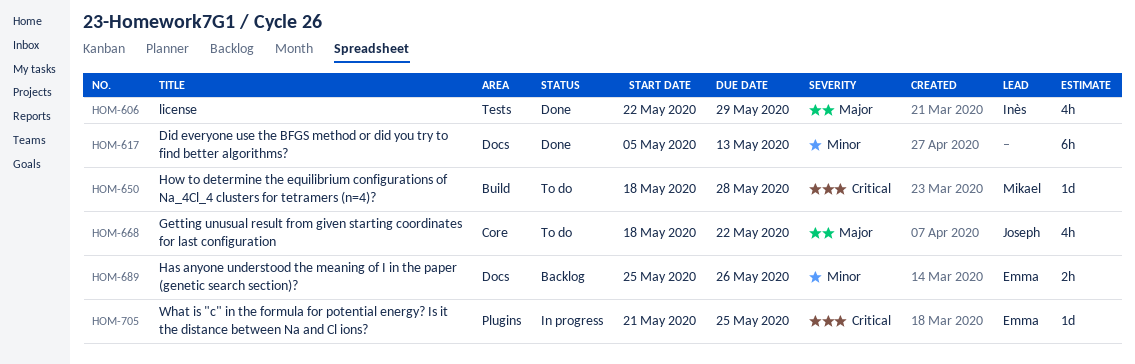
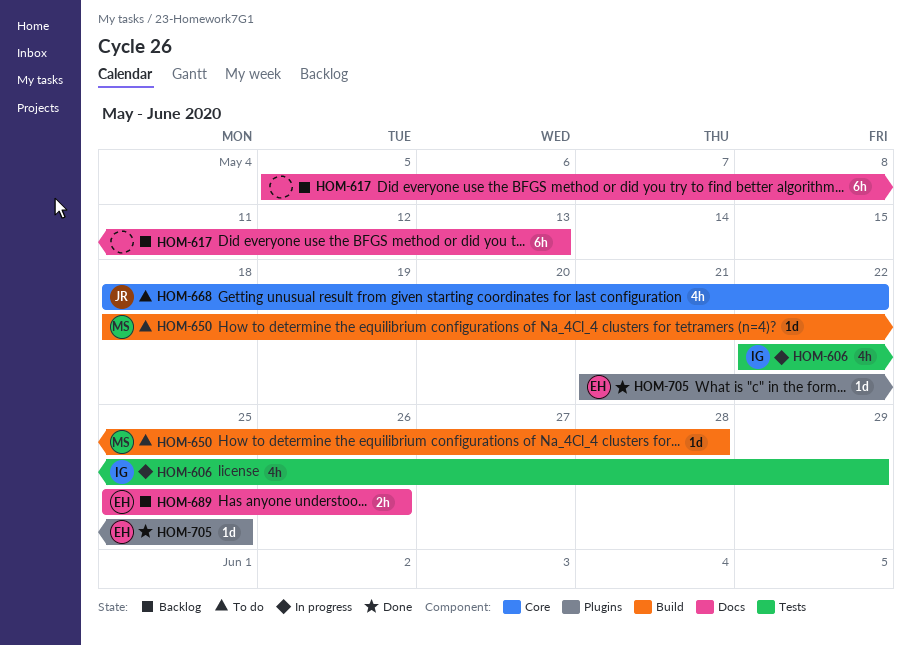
HOM-606, status: Done -> In progress
HOM-617, status: Done -> Backlog
HOM-705, status: In progress -> Done

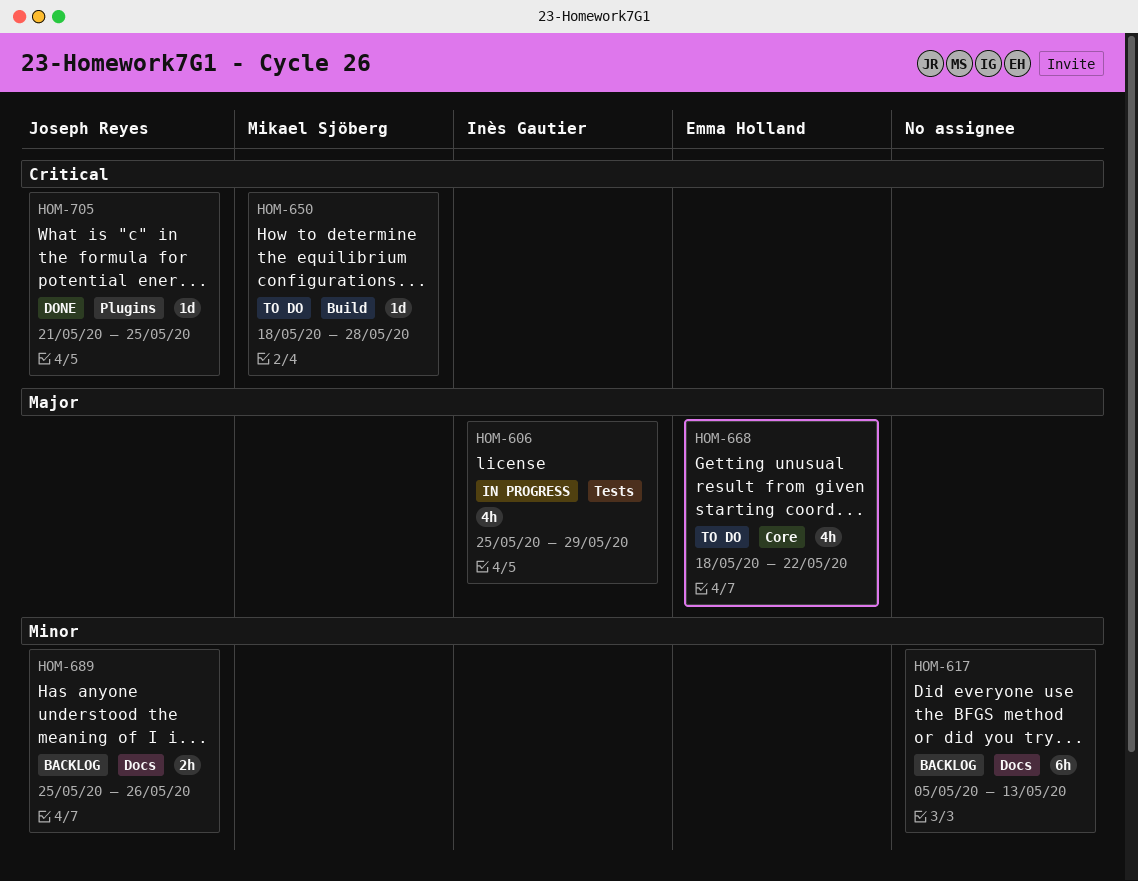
HOM-606, start: May 22 -> May 25
HOM-668, owner: Joseph Reyes -> Emma Holland
HOM-689, owner: Emma Holland -> Joseph Reyes
HOM-705, owner: Emma Holland -> Joseph Reyes

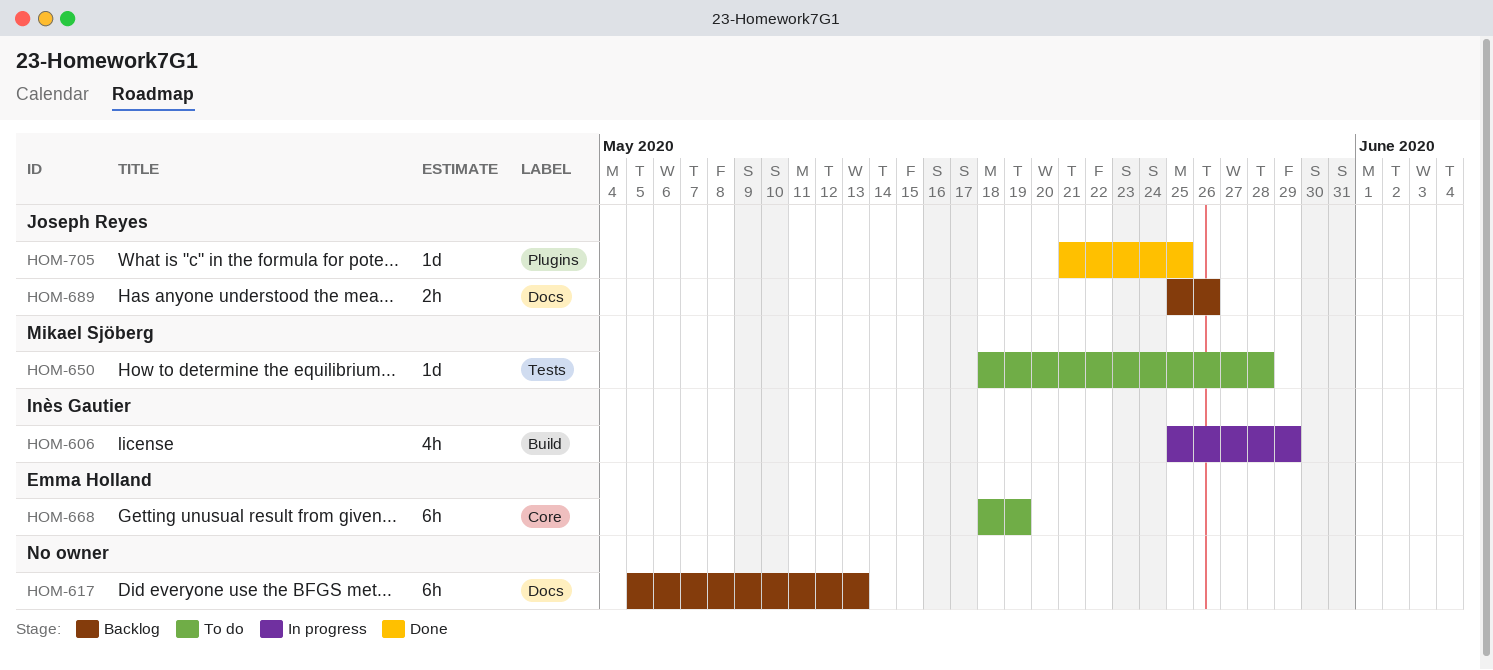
HOM-606, label: Tests -> Build
HOM-650, label: Build -> Tests
HOM-668, estimate: 4h -> 6h
HOM-668, due: May 22 -> May 19

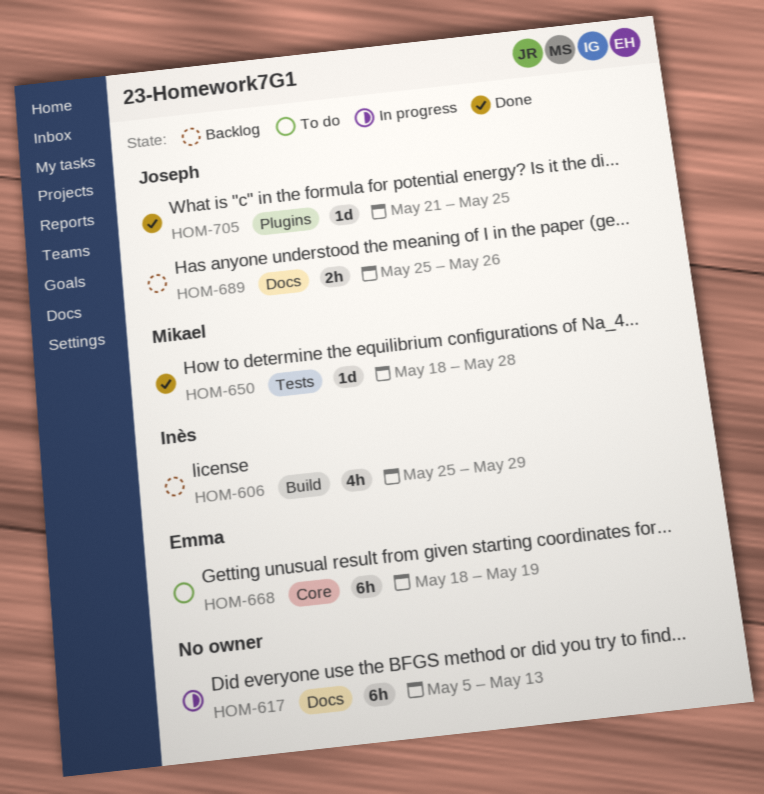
HOM-606, status: In progress -> Backlog
HOM-617, status: Backlog -> In progress
HOM-650, status: To do -> Done

